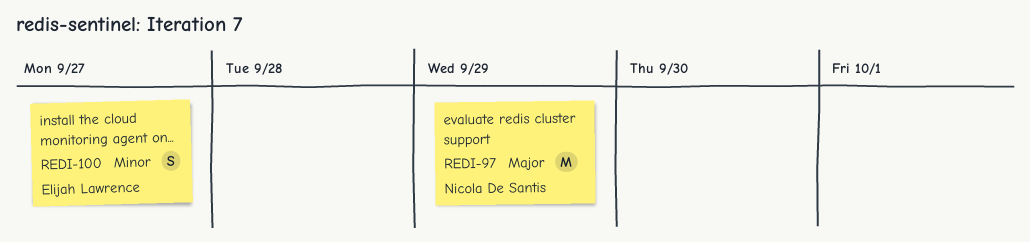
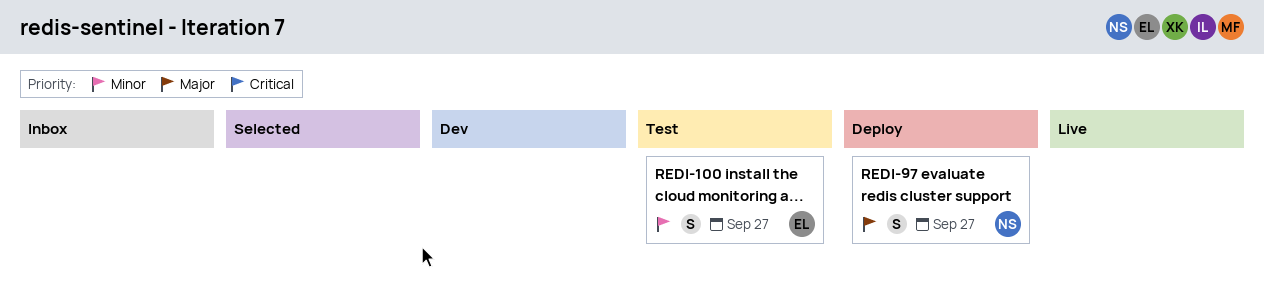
REDI-97, estimate: M -> S
REDI-97, due: Sep 29 -> Sep 27

